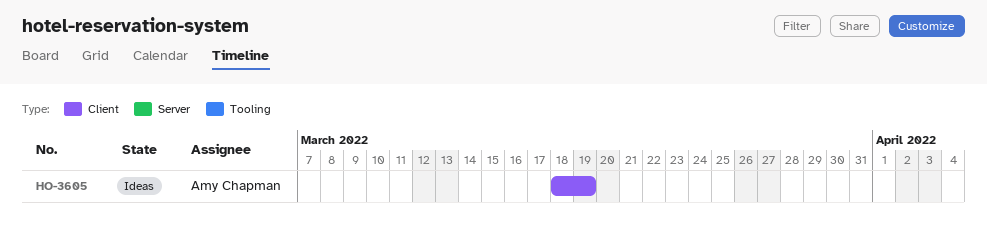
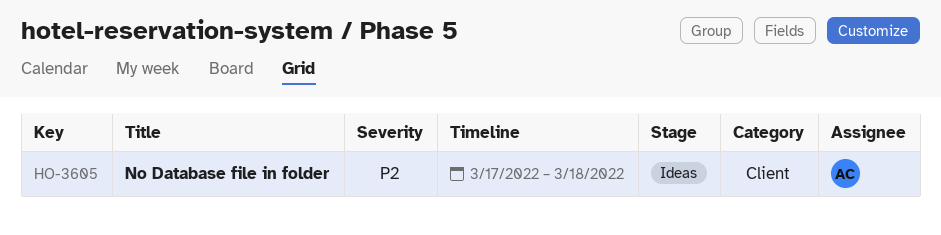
HO-3605, start: Mar 18 -> Mar 17
HO-3605, due: Mar 19 -> Mar 18

